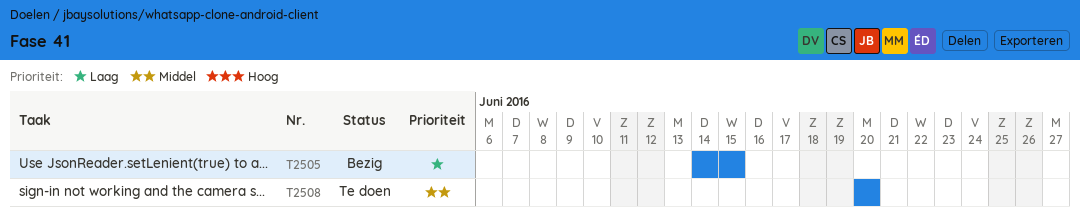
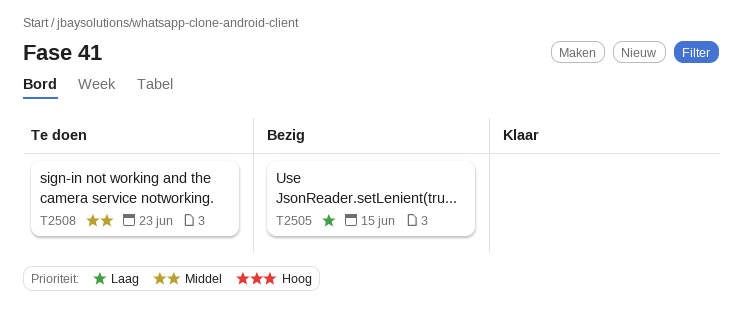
T2508, due: Jun 20 -> Jun 23

